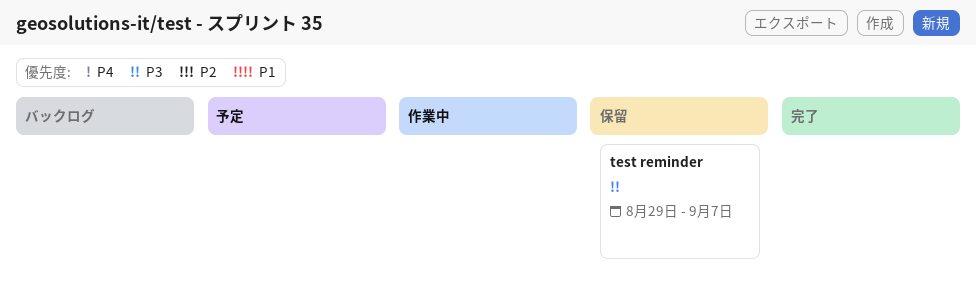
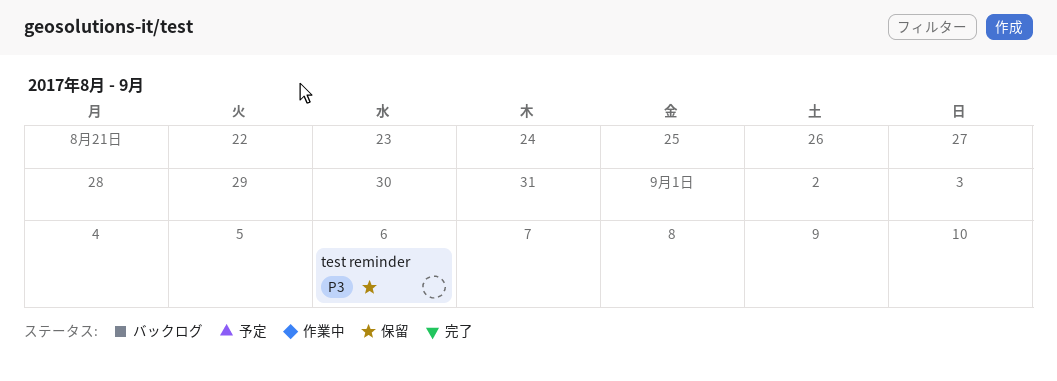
test reminder, due: Sep 7 -> Sep 6

